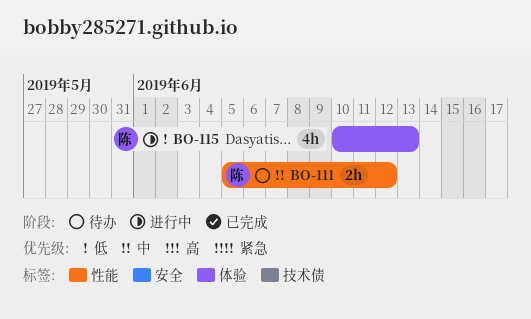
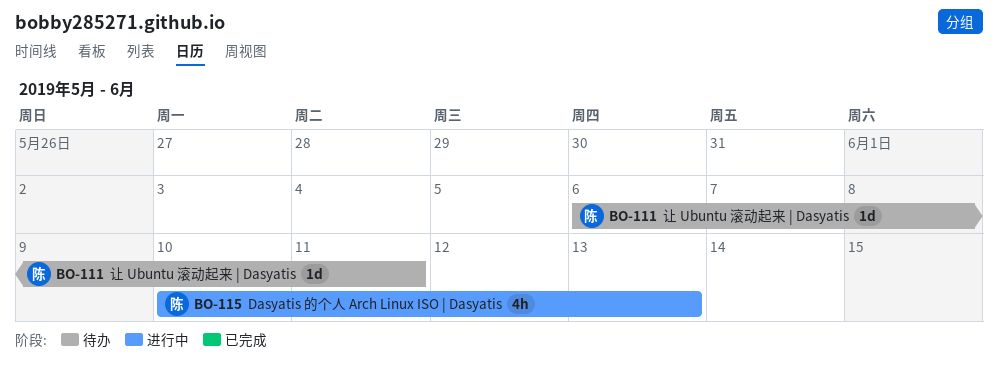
BO-111, estimate: 2h -> 1d
BO-111, start: Jun 5 -> Jun 6
BO-111, due: Jun 12 -> Jun 11

